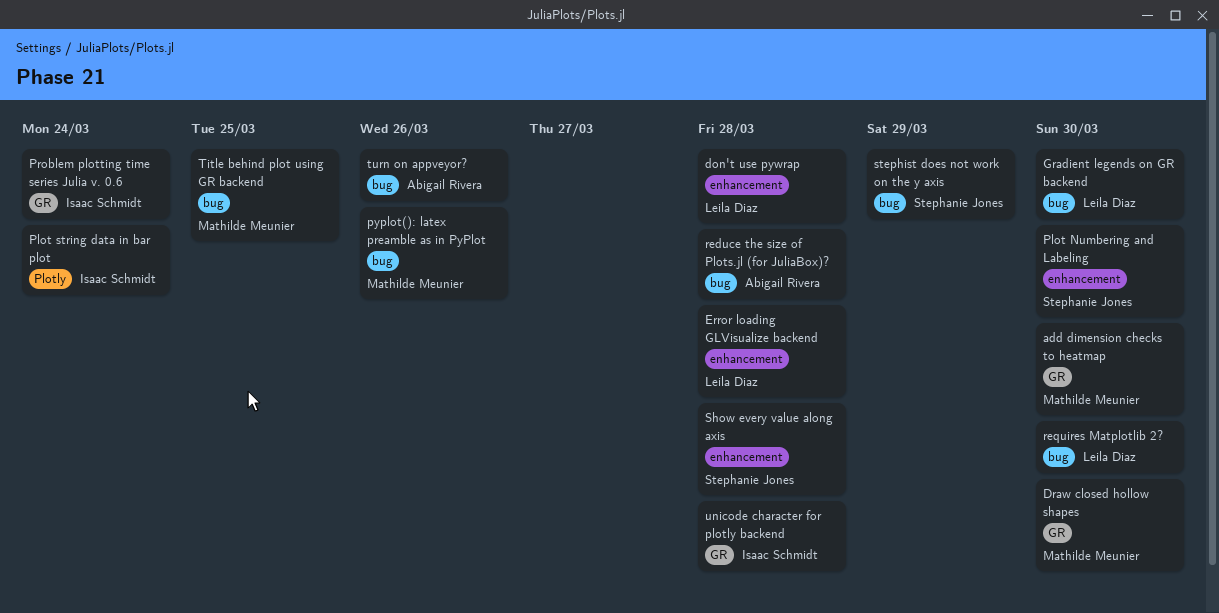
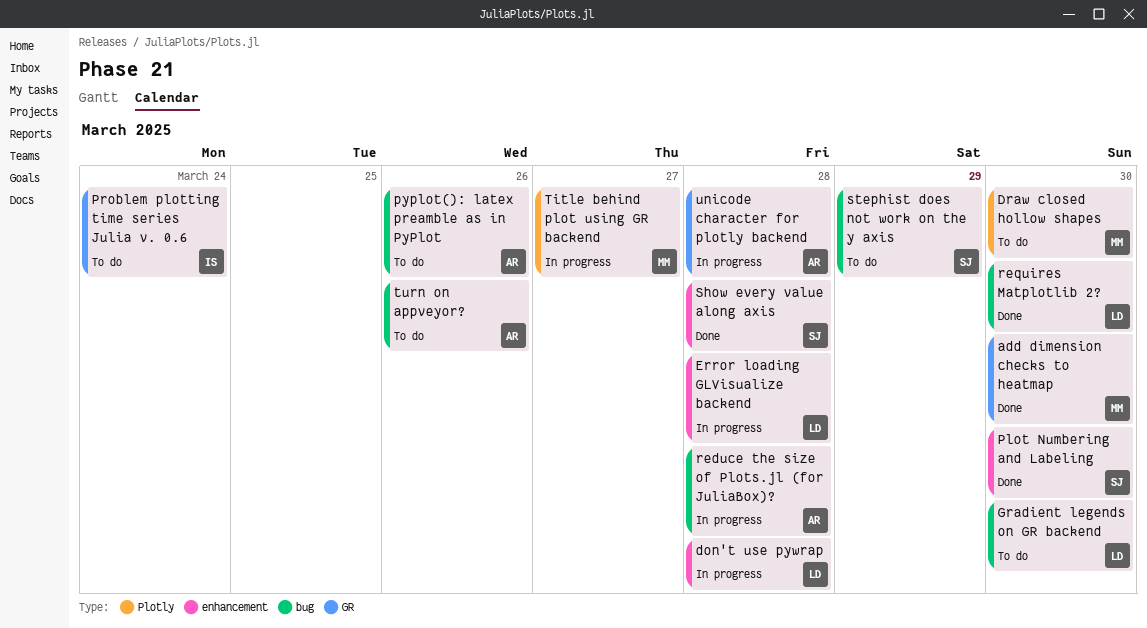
Draw closed hollow shapes, label: GR -> Plotly
Plot string data in bar plot: present -> none
pyplot(): latex preamble as in PyPlot, owner: Mathilde Meunier -> Abigail Rivera
Title behind plot using GR backend, label: bug -> Plotly
Title behind plot using GR backend, due: Mar 25 -> Mar 27
unicode character for plotly backend, owner: Isaac Schmidt -> Abigail Rivera

